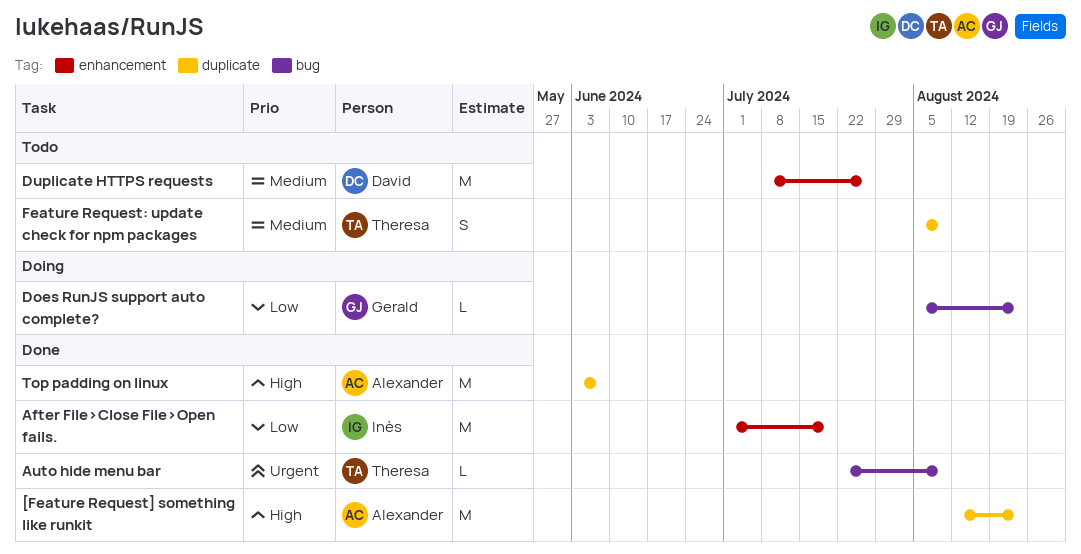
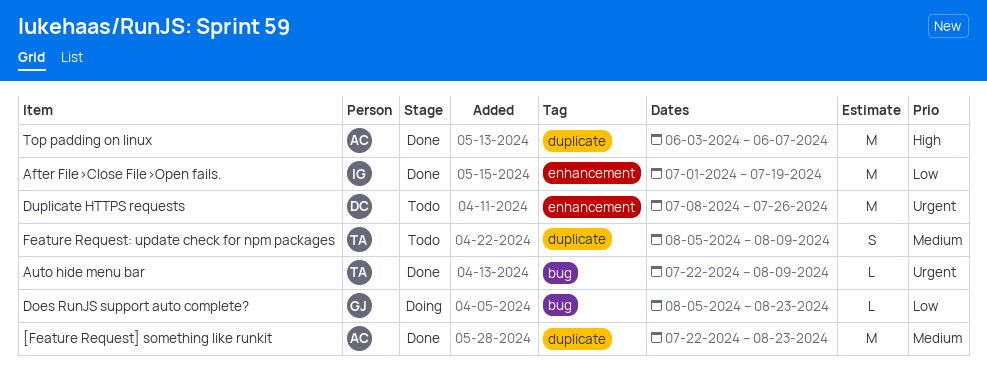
[Feature Request] something like runkit, priority: High -> Medium
[Feature Request] something like runkit, start: Aug 12 -> Jul 22
Duplicate HTTPS requests, priority: Medium -> Urgent

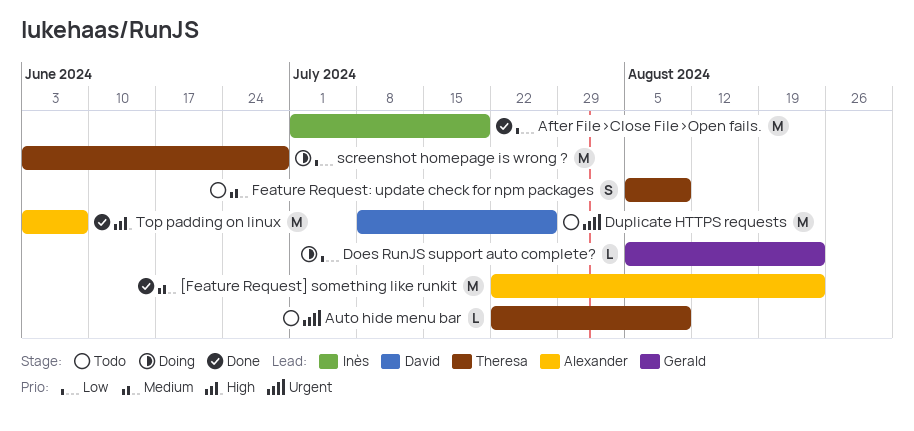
Auto hide menu bar, status: Done -> Todo
screenshot homepage is wrong ?: none -> present

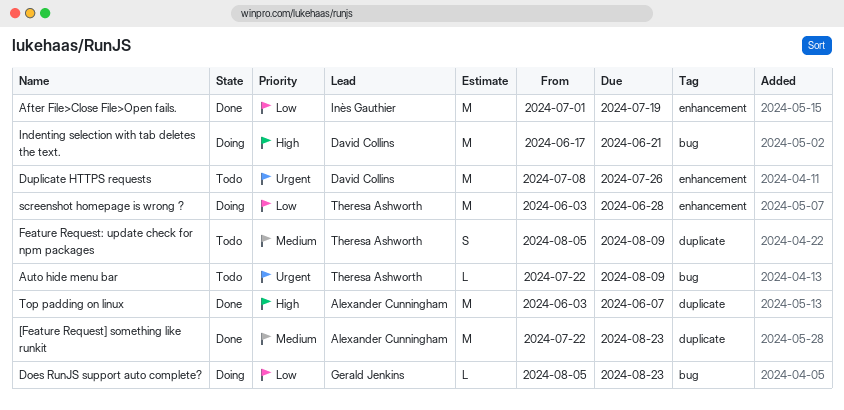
Indenting selection with tab deletes the text.: none -> present

